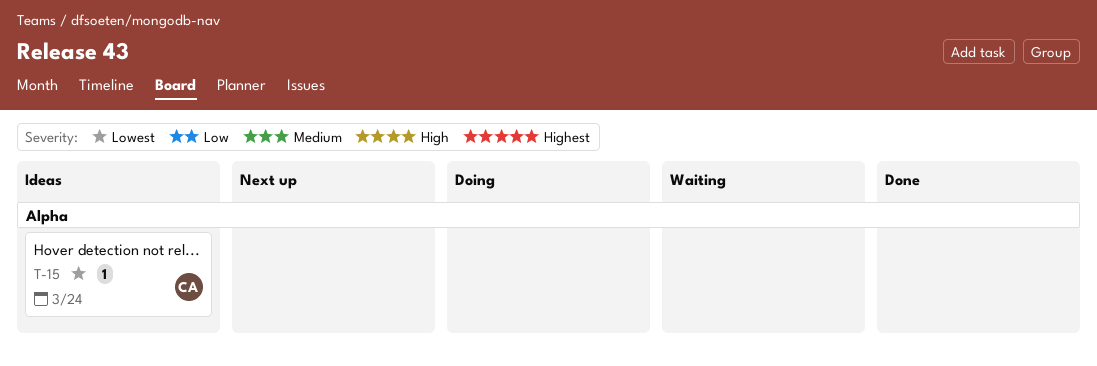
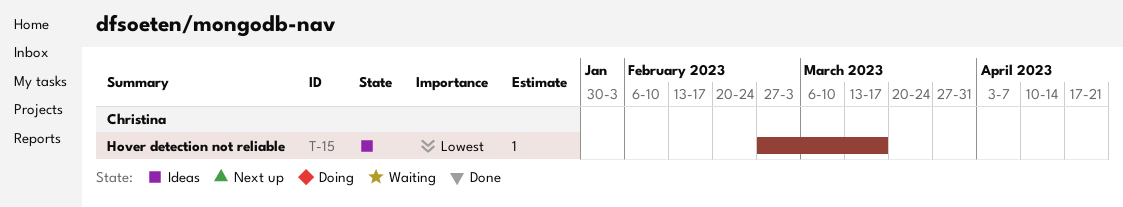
T-15, due: Mar 24 -> Mar 17

